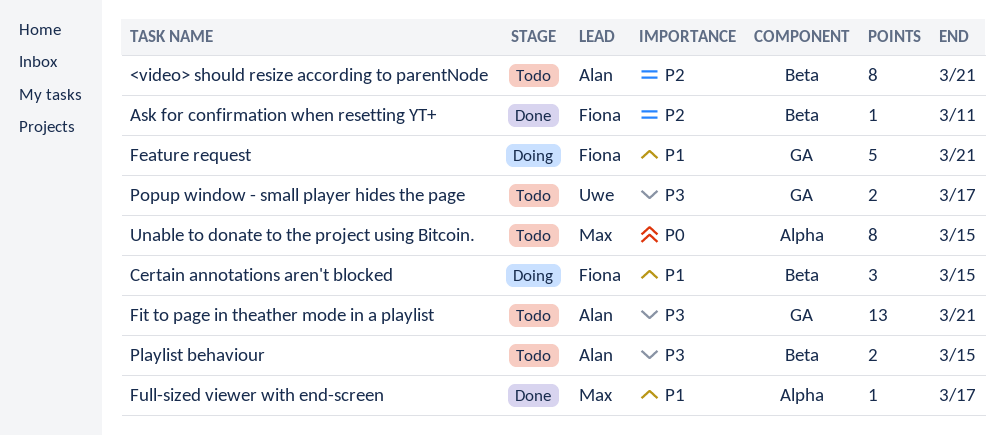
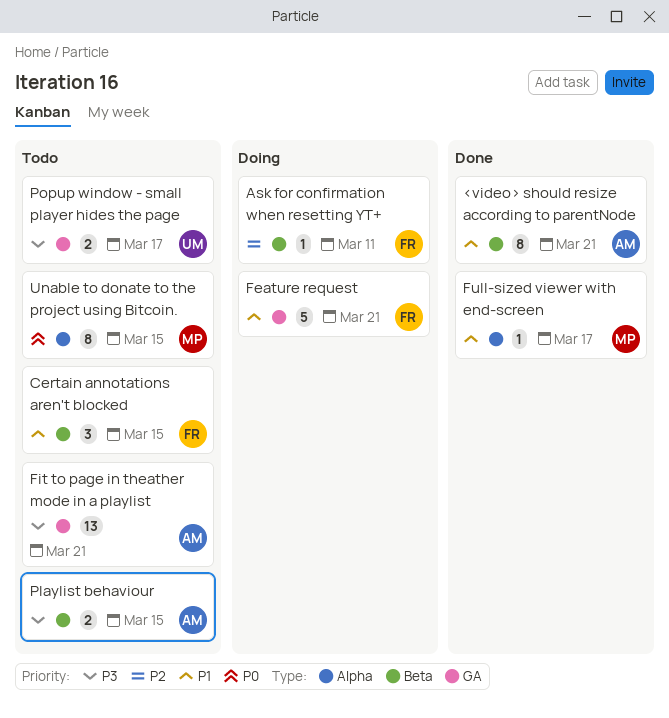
<video> should resize according to parentNode, status: Todo -> Done
<video> should resize according to parentNode, priority: P2 -> P1
Ask for confirmation when resetting YT+, status: Done -> Doing
Certain annotations aren't blocked, status: Doing -> Todo

